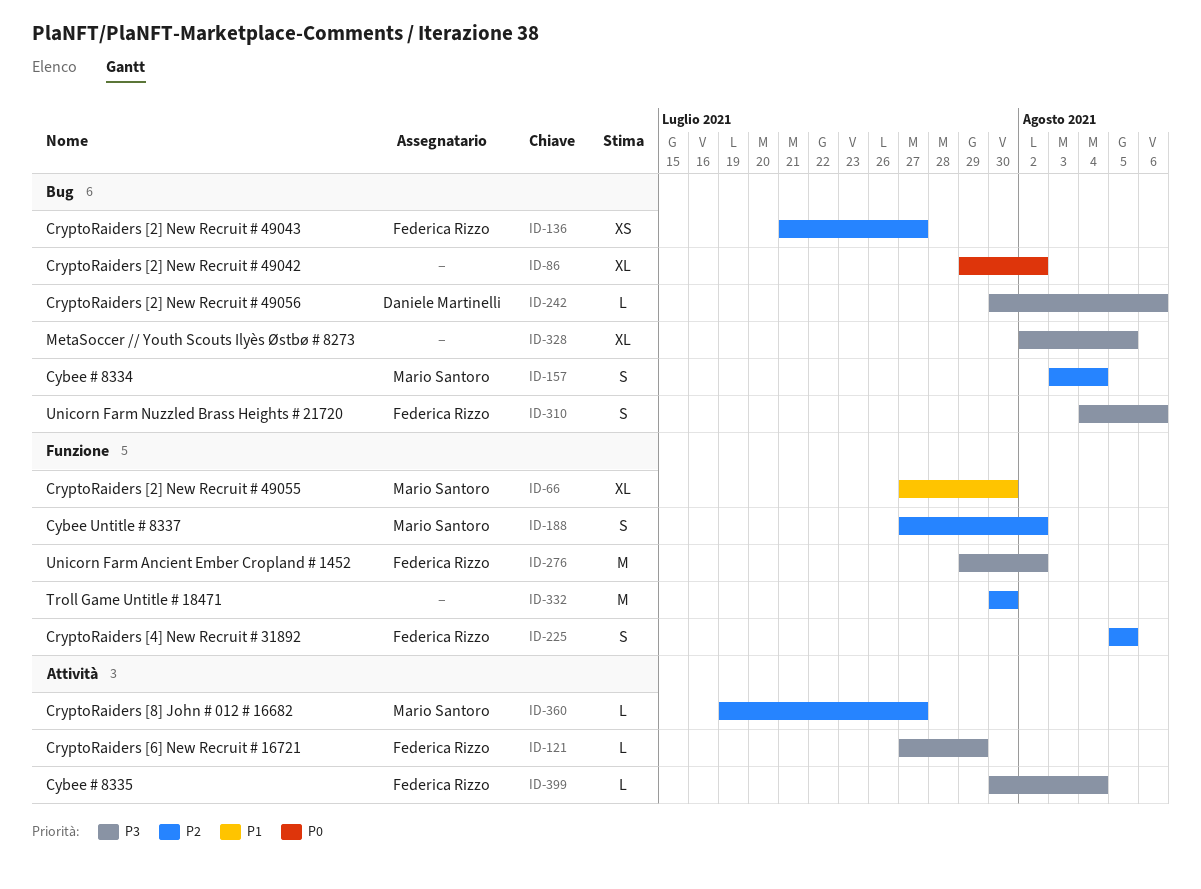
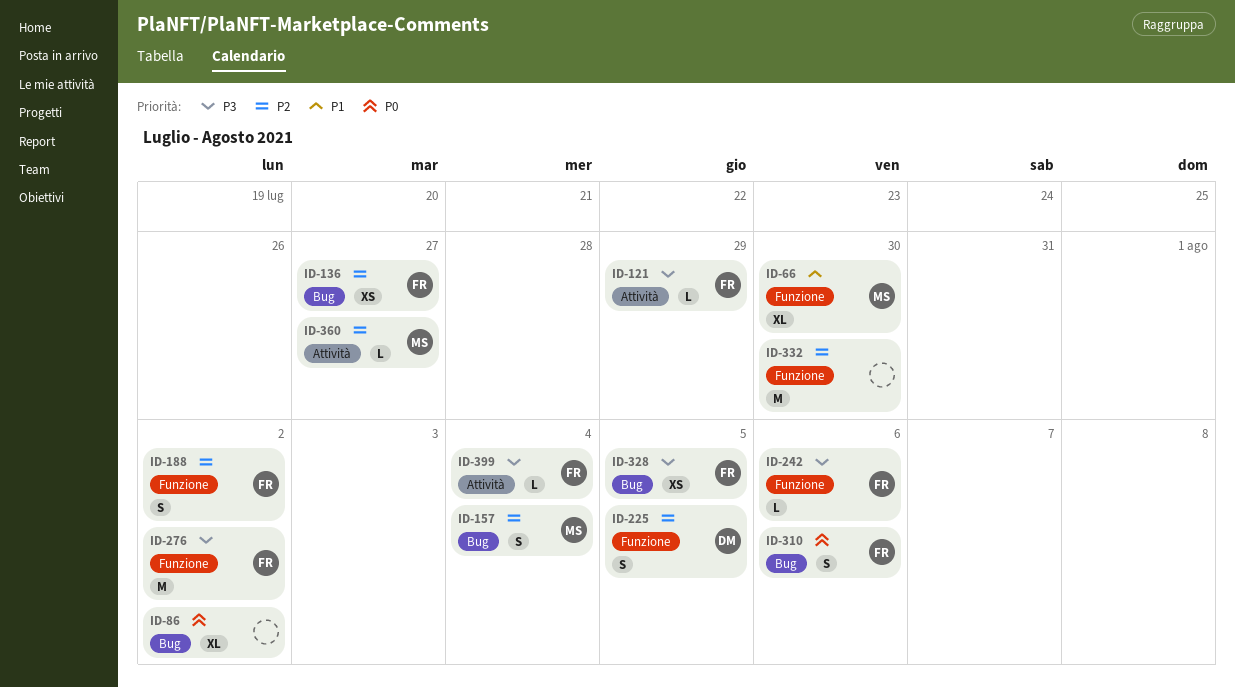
ID-188, owner: Mario Santoro -> Federica Rizzo
ID-225, owner: Federica Rizzo -> Daniele Martinelli
ID-242, owner: Daniele Martinelli -> Federica Rizzo
ID-242, label: Bug -> Funzione
ID-310, priority: P3 -> P0
ID-328, owner: none -> Federica Rizzo
ID-328, estimate: XL -> XS

